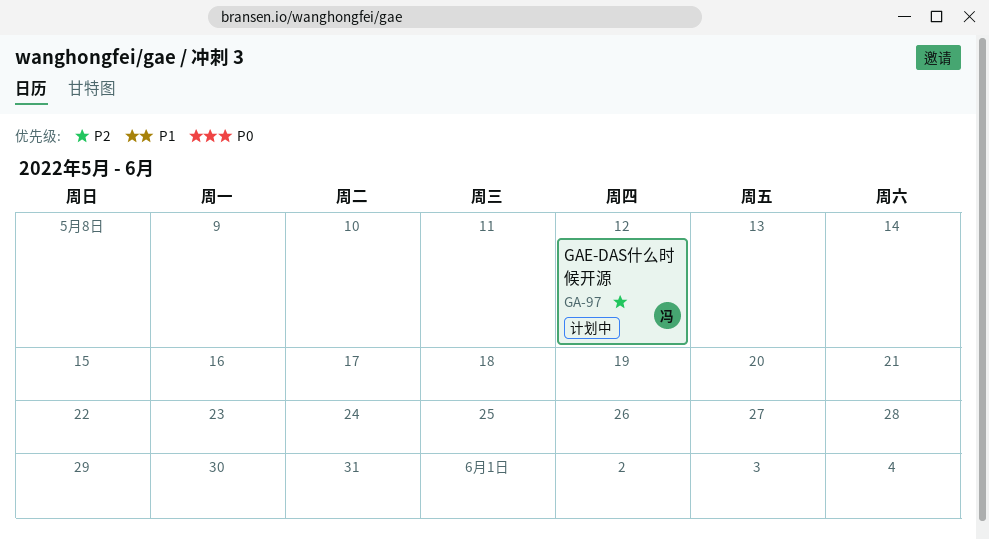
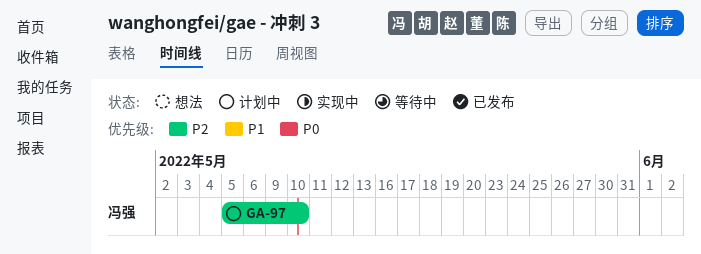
GA-97, due: May 12 -> May 10

